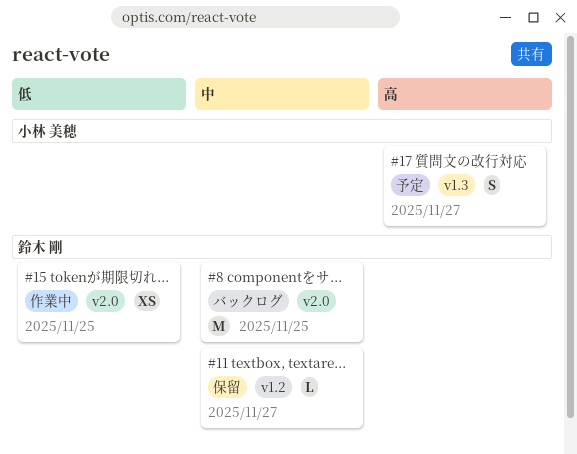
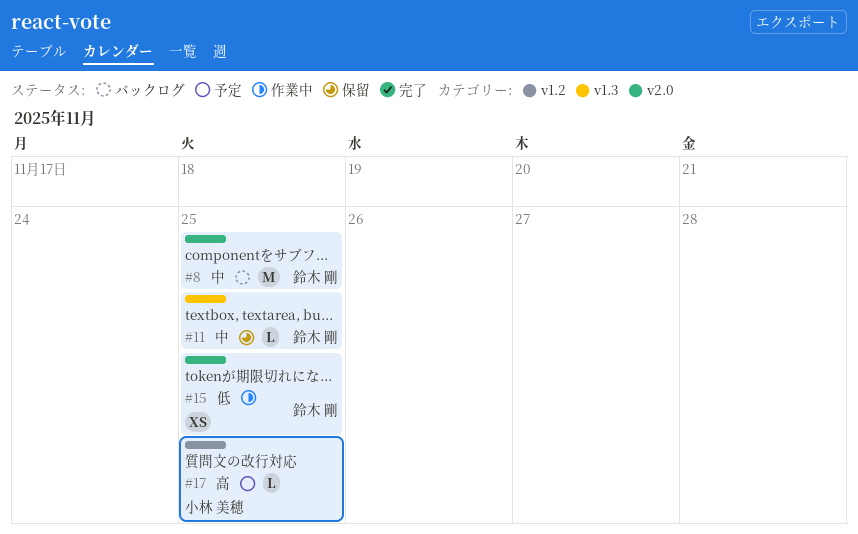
#11, label: v1.2 -> v1.3
#11, due: Nov 27 -> Nov 25
#17, label: v1.3 -> v1.2
#17, estimate: S -> L
#17, due: Nov 27 -> Nov 25

